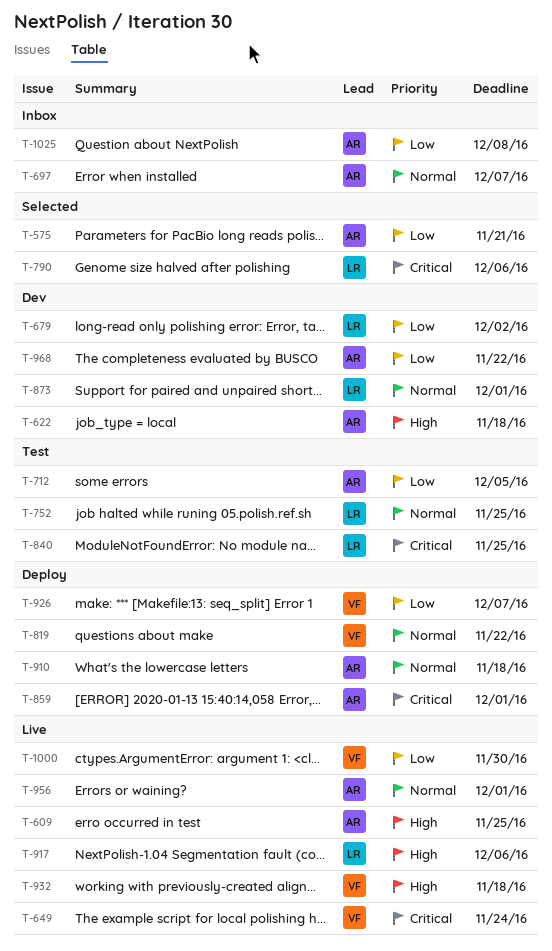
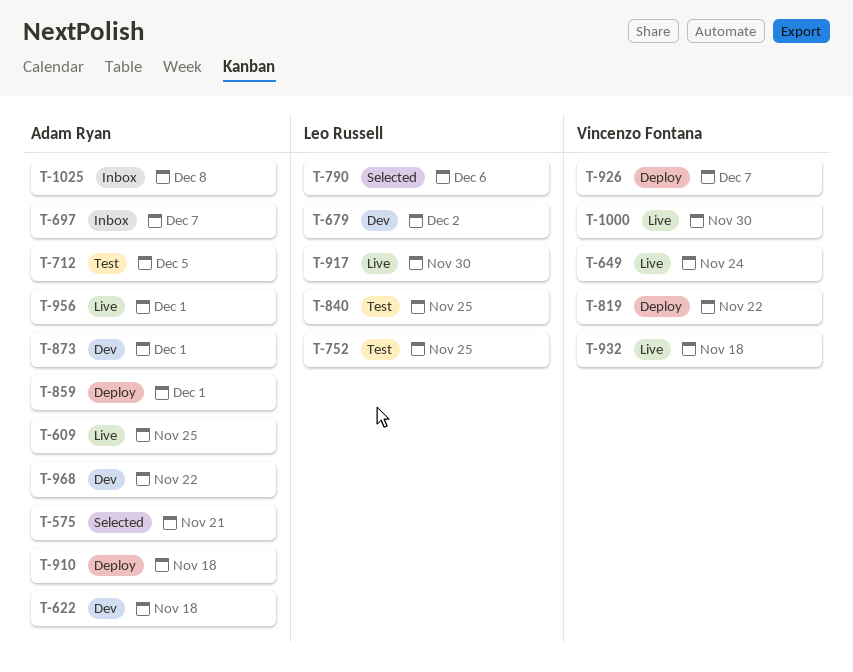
T-873, owner: Leo Russell -> Adam Ryan
T-917, due: Dec 6 -> Nov 30

